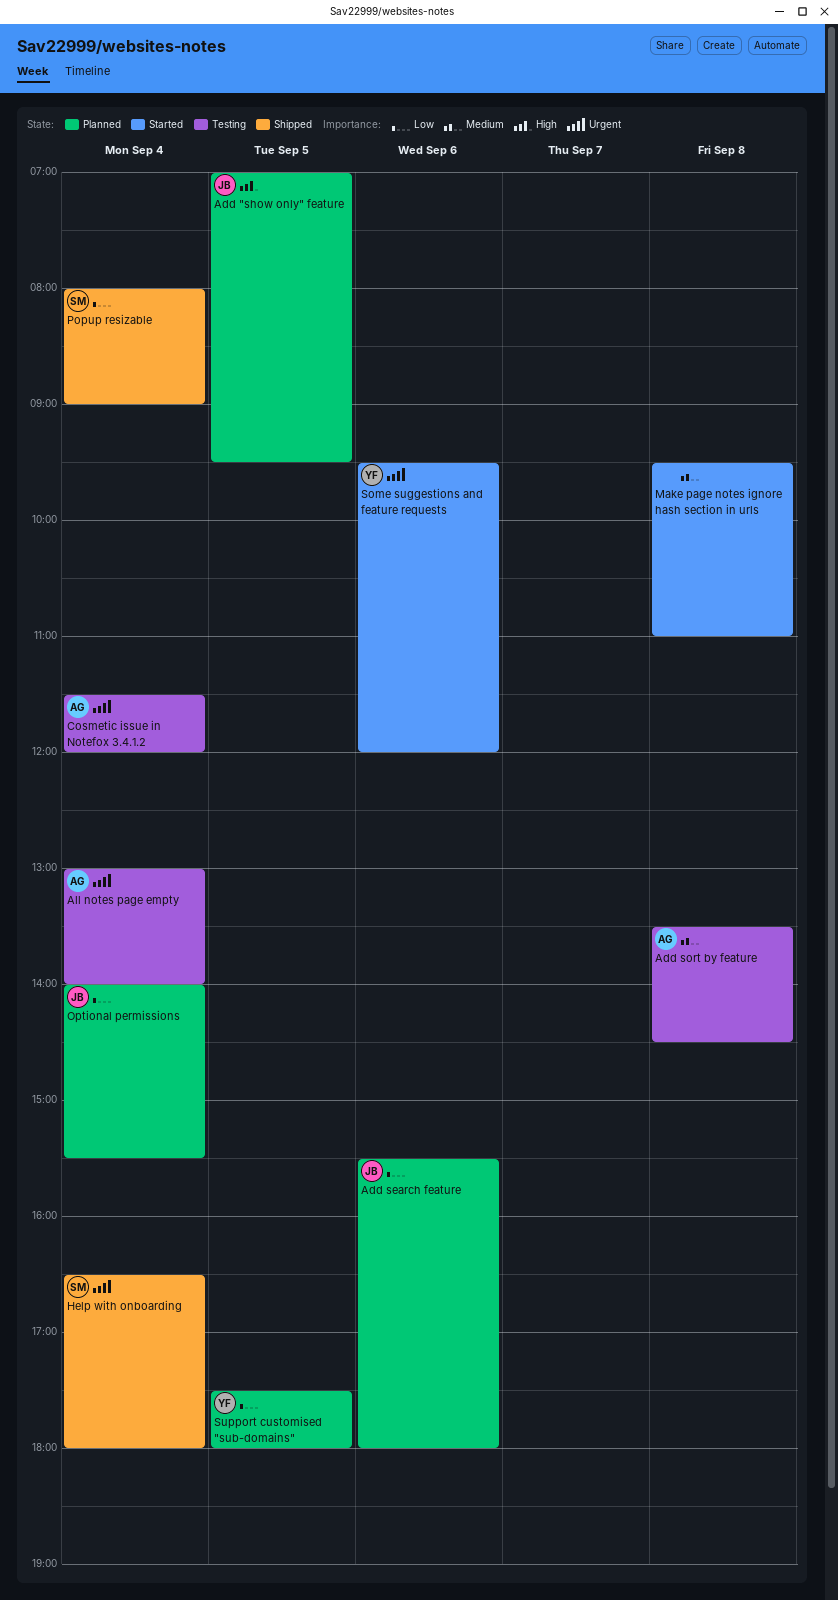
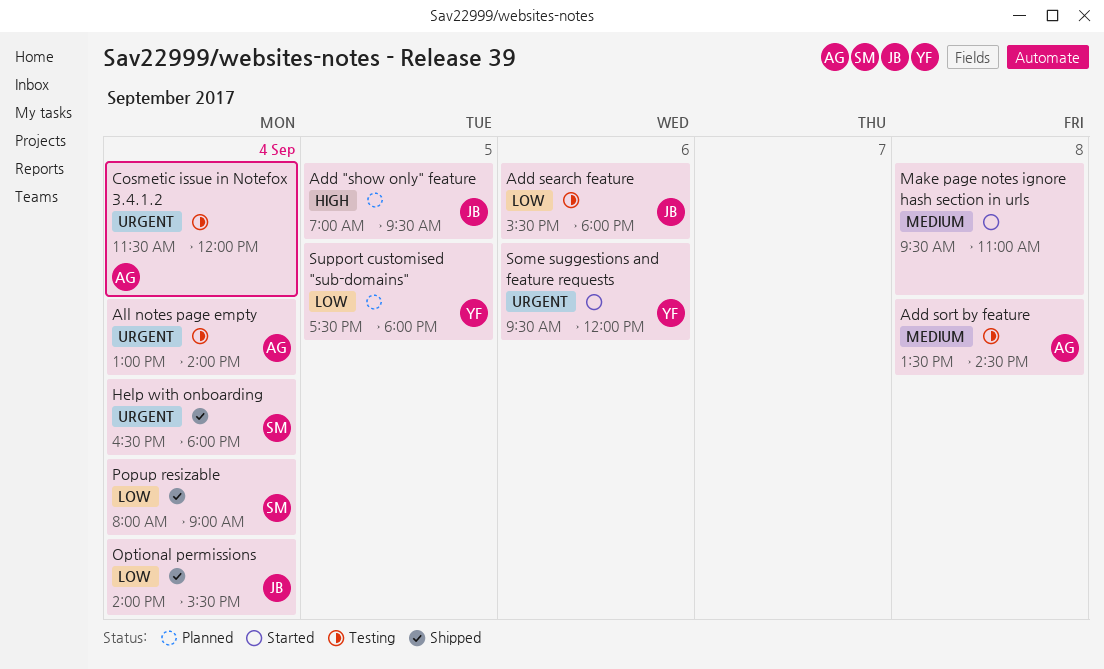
Add search feature, status: Planned -> Testing
Optional permissions, status: Planned -> Shipped

